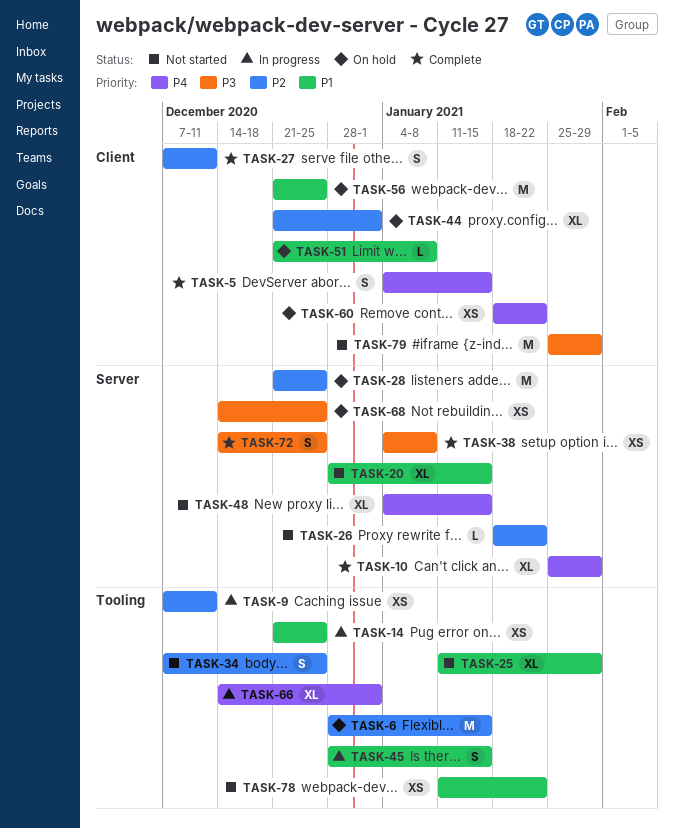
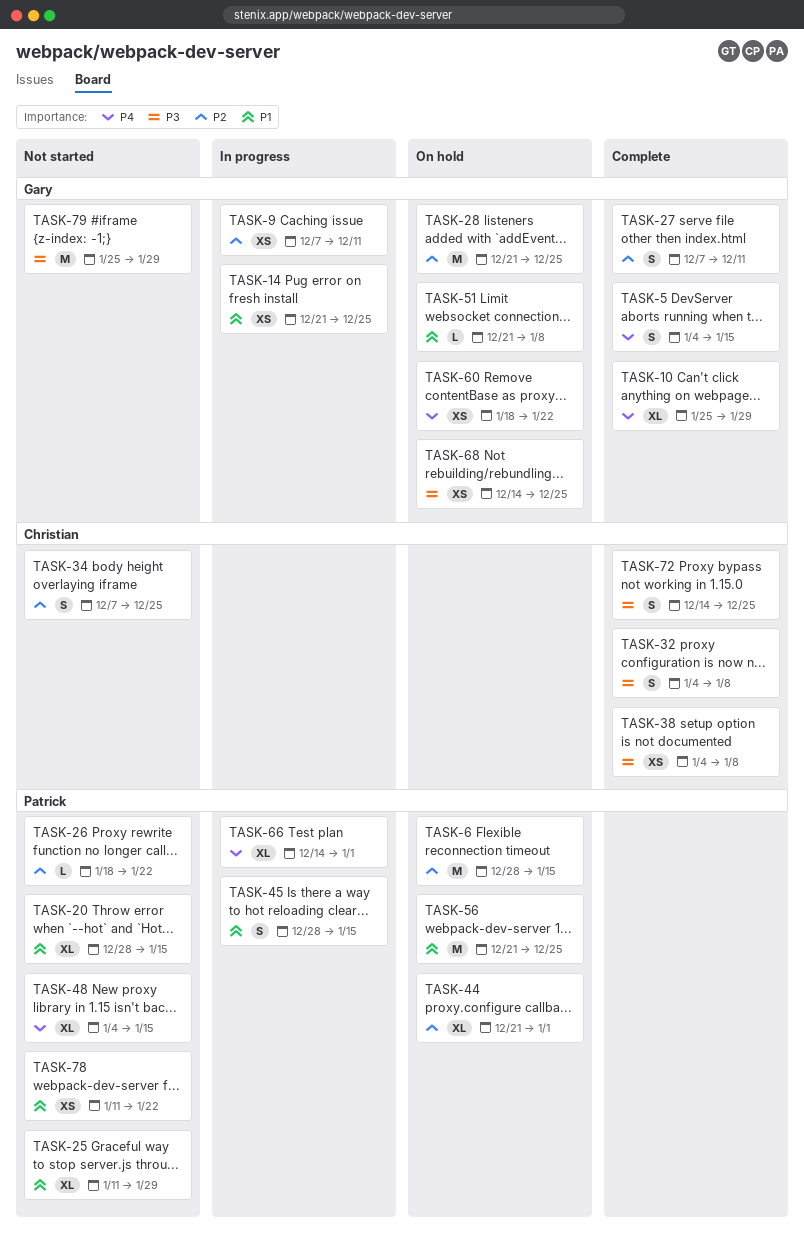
TASK-32: none -> present

